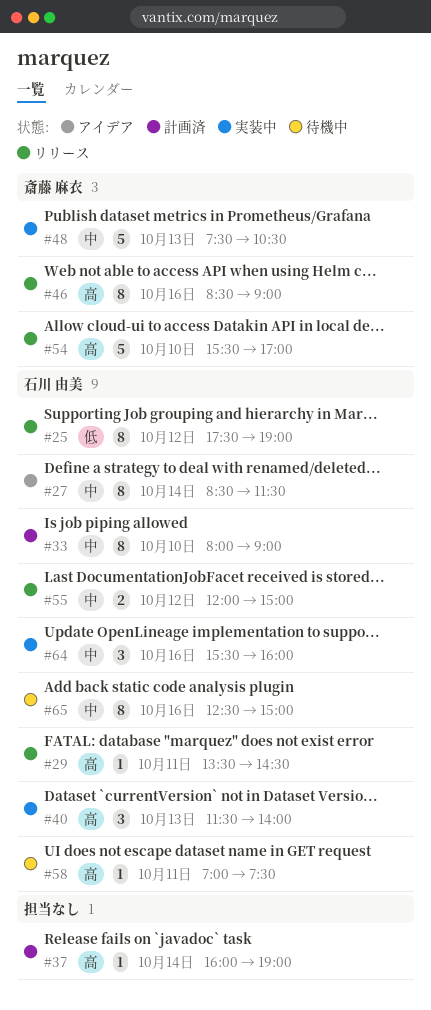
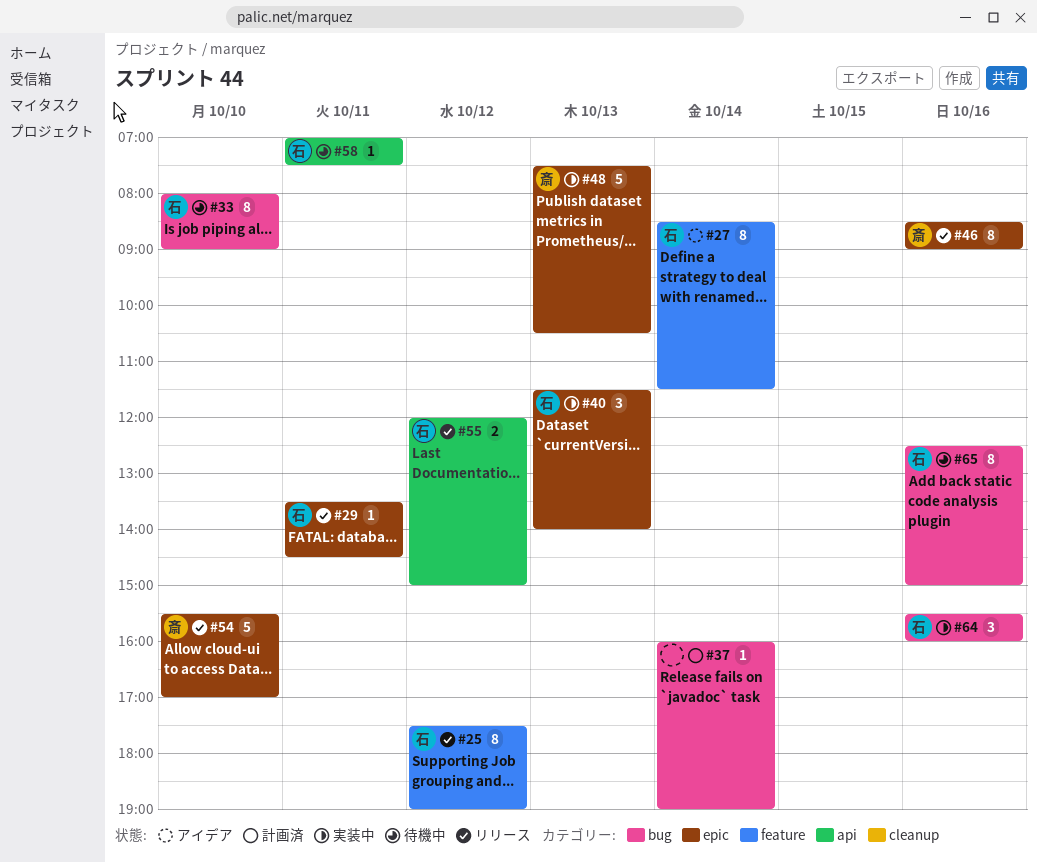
#33, status: 計画済 -> 待機中

